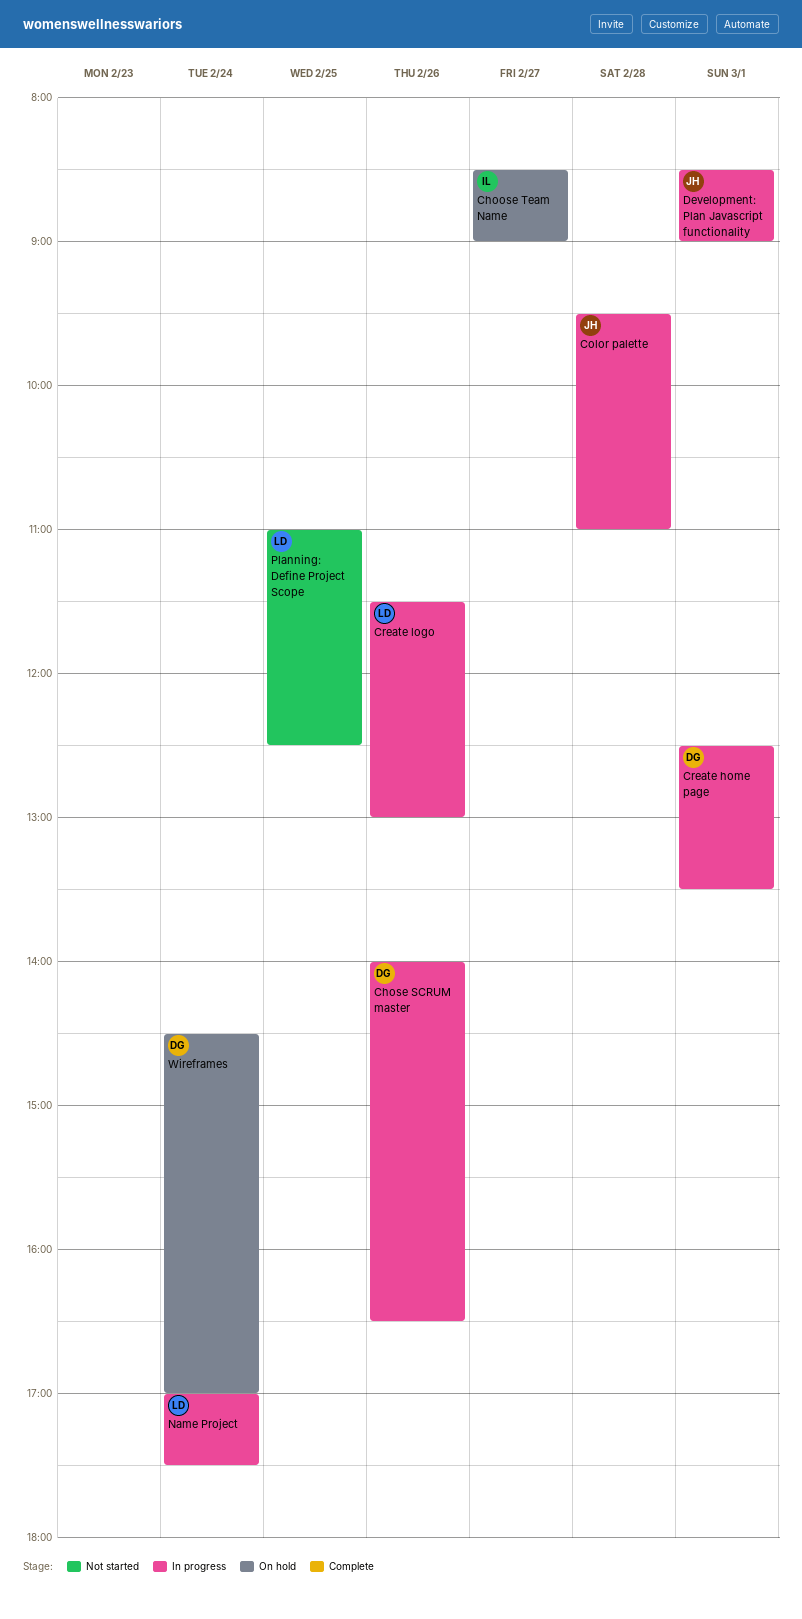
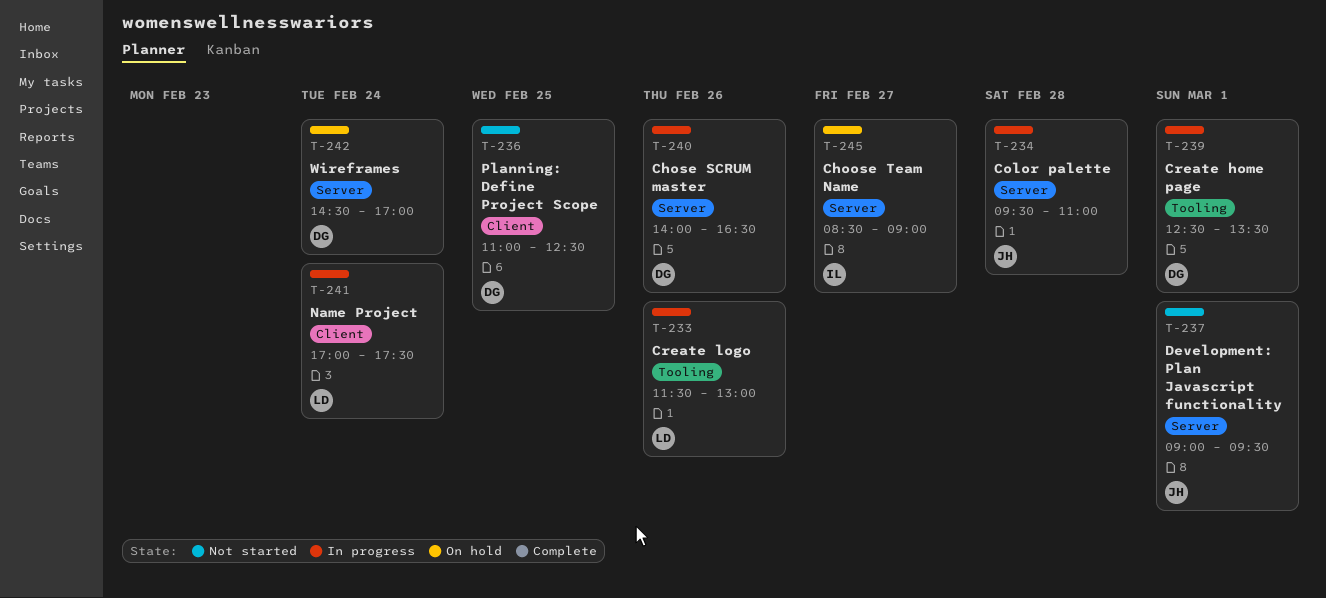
Development: Plan Javascript functionality, status: In progress -> Not started
Development: Plan Javascript functionality, begins: 08:30 -> 09:00
Development: Plan Javascript functionality, ends: 09:00 -> 09:30
Planning: Define Project Scope, owner: LD -> DG

